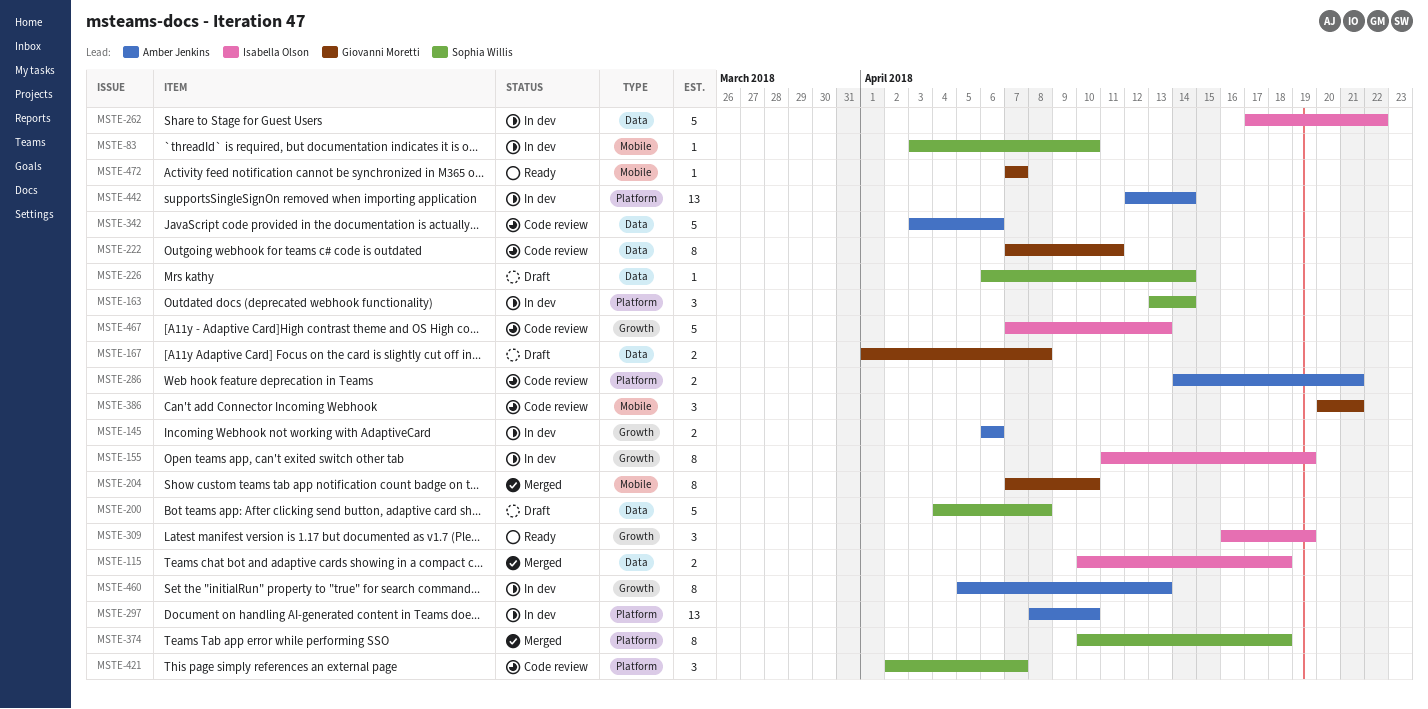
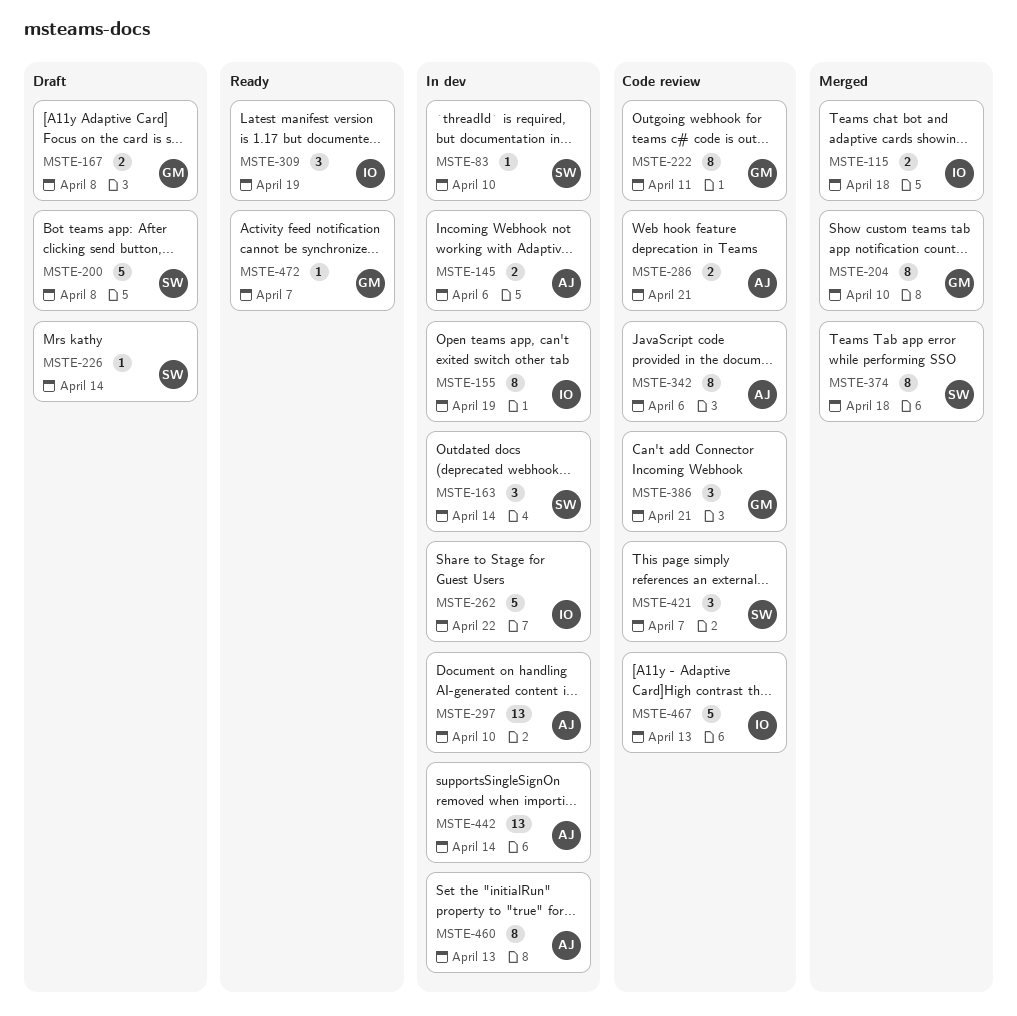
MSTE-342, estimate: 5 -> 8

